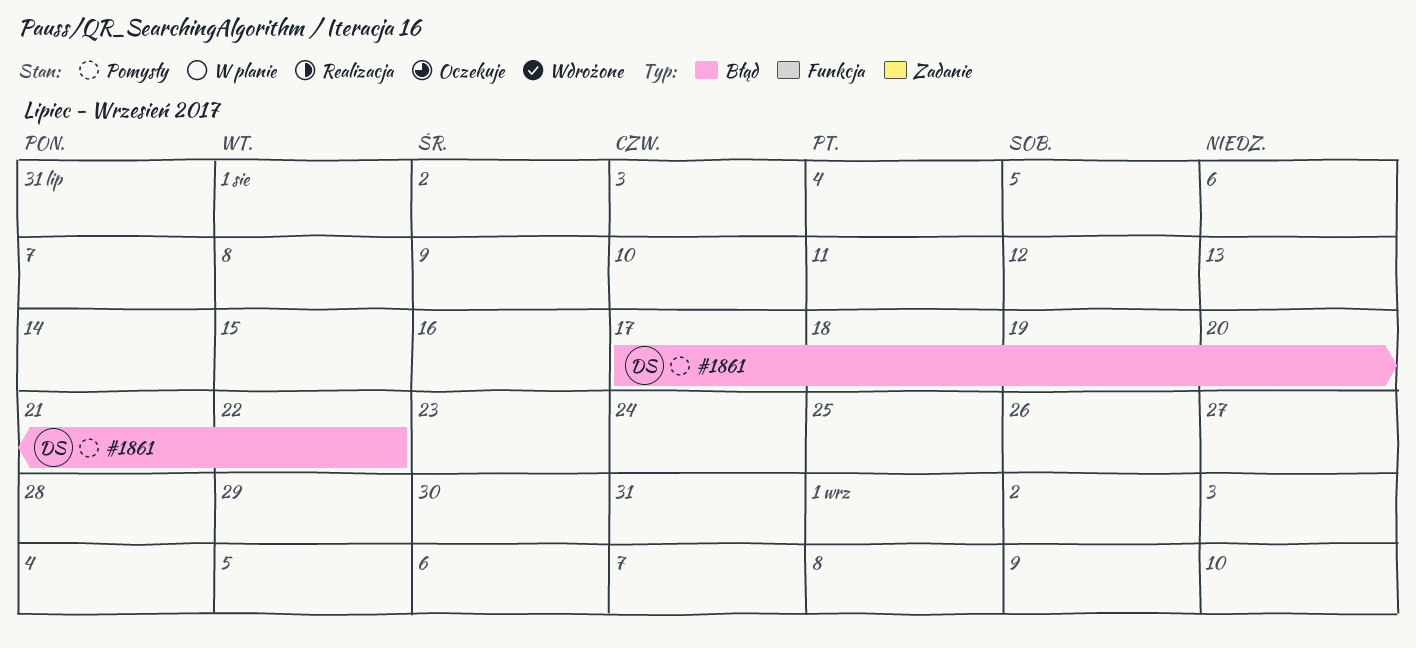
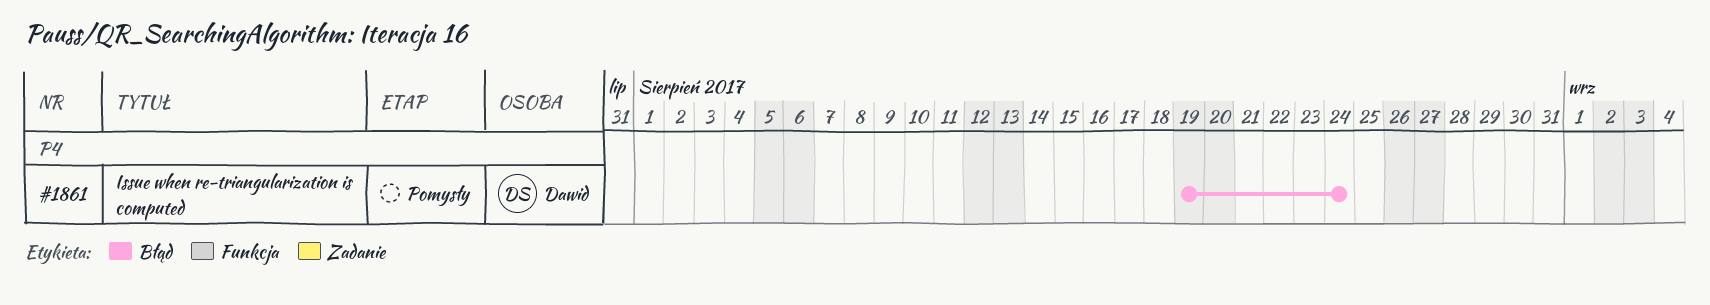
#1861, start: Aug 17 -> Aug 19
#1861, due: Aug 22 -> Aug 24

